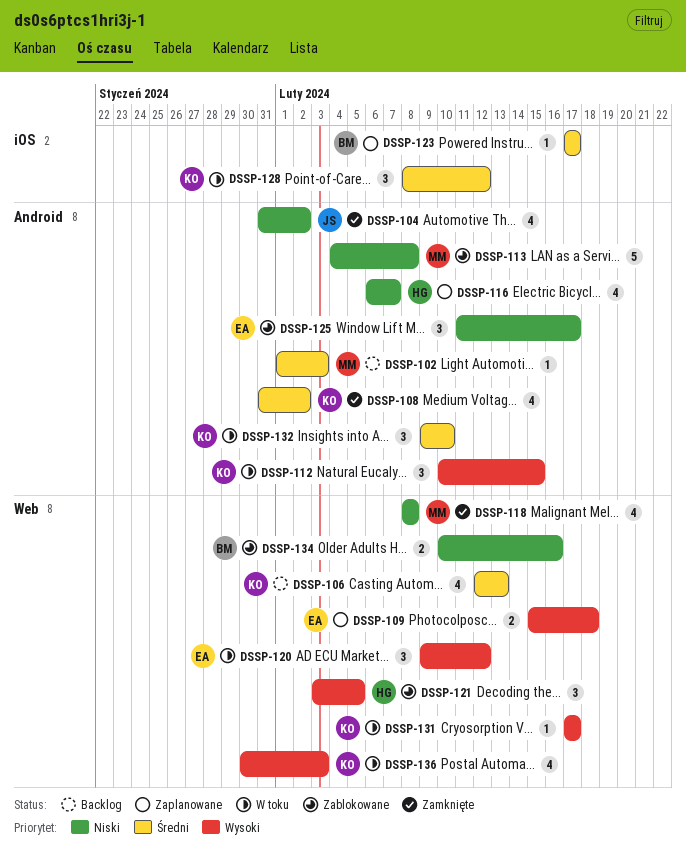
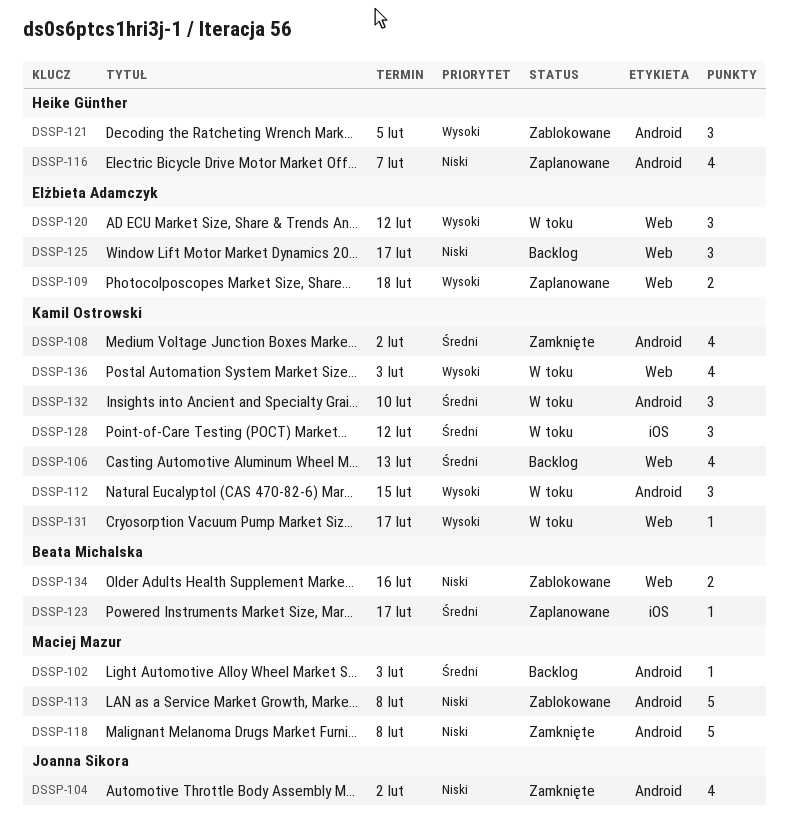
DSSP-118, label: Web -> Android
DSSP-118, estimate: 4 -> 5
DSSP-121, label: Web -> Android
DSSP-125, status: Zablokowane -> Backlog
DSSP-125, label: Android -> Web

